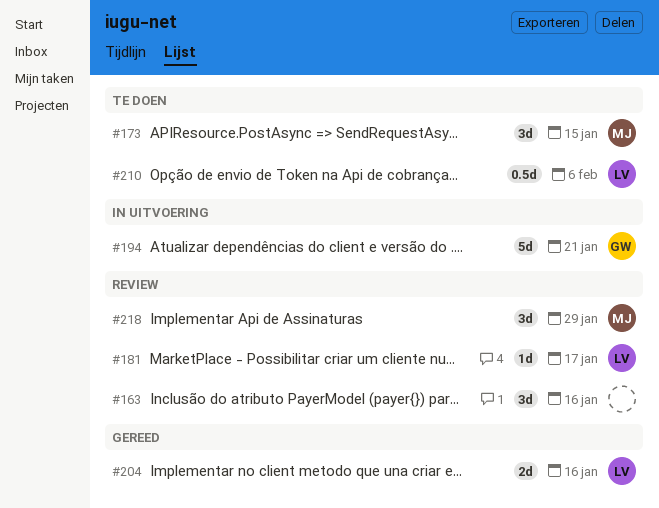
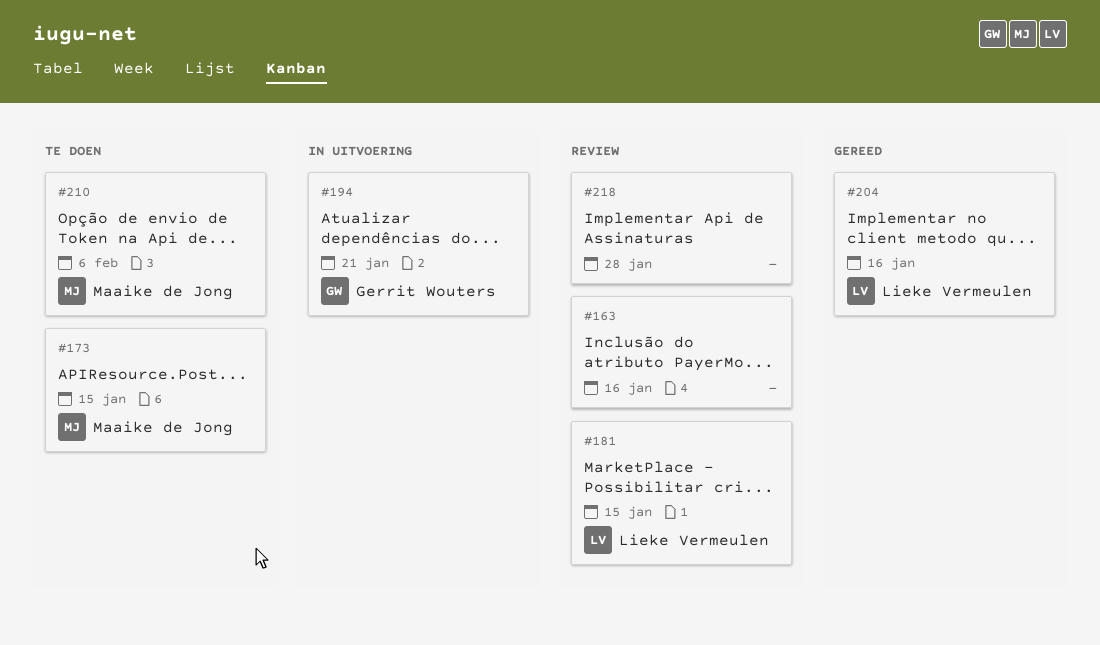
#181, due: Jan 17 -> Jan 15
#210, owner: Lieke Vermeulen -> Maaike de Jong
#218, owner: Maaike de Jong -> none
#218, due: Jan 29 -> Jan 28

